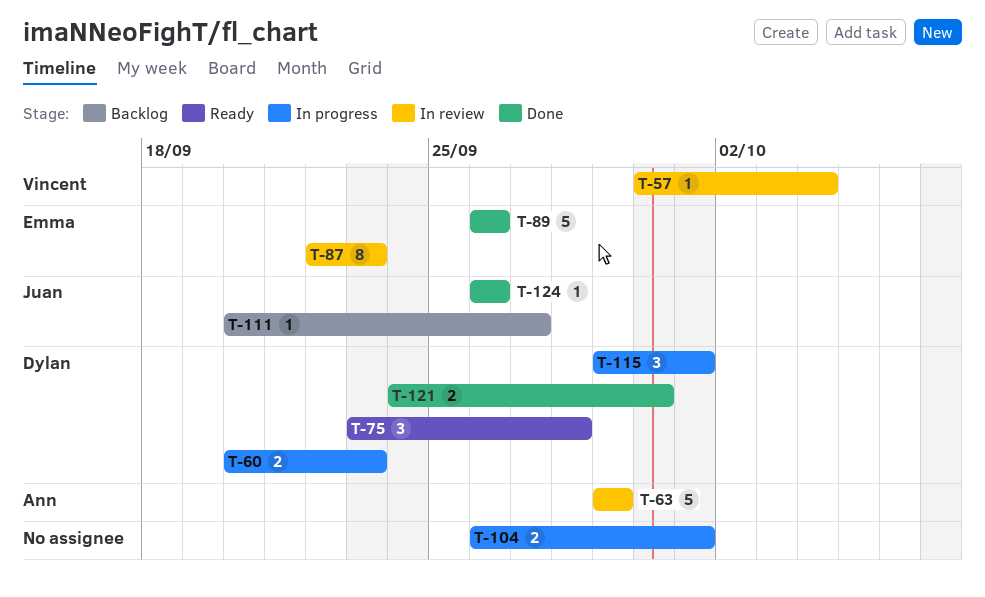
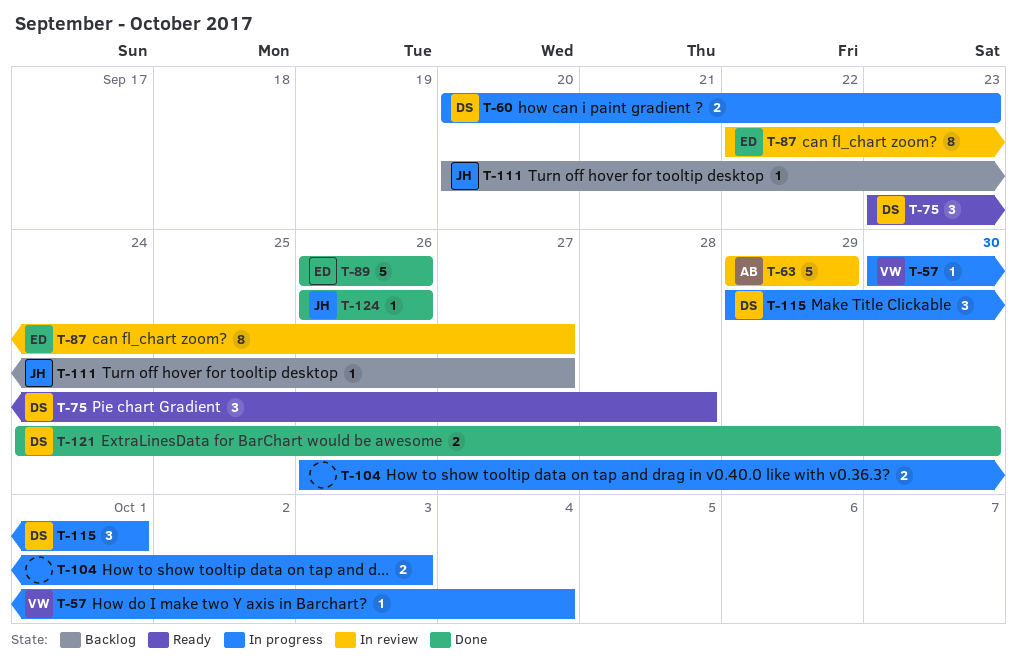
T-57, status: In review -> In progress
T-87, due: Sep 23 -> Sep 27
T-104, due: Oct 1 -> Oct 3

